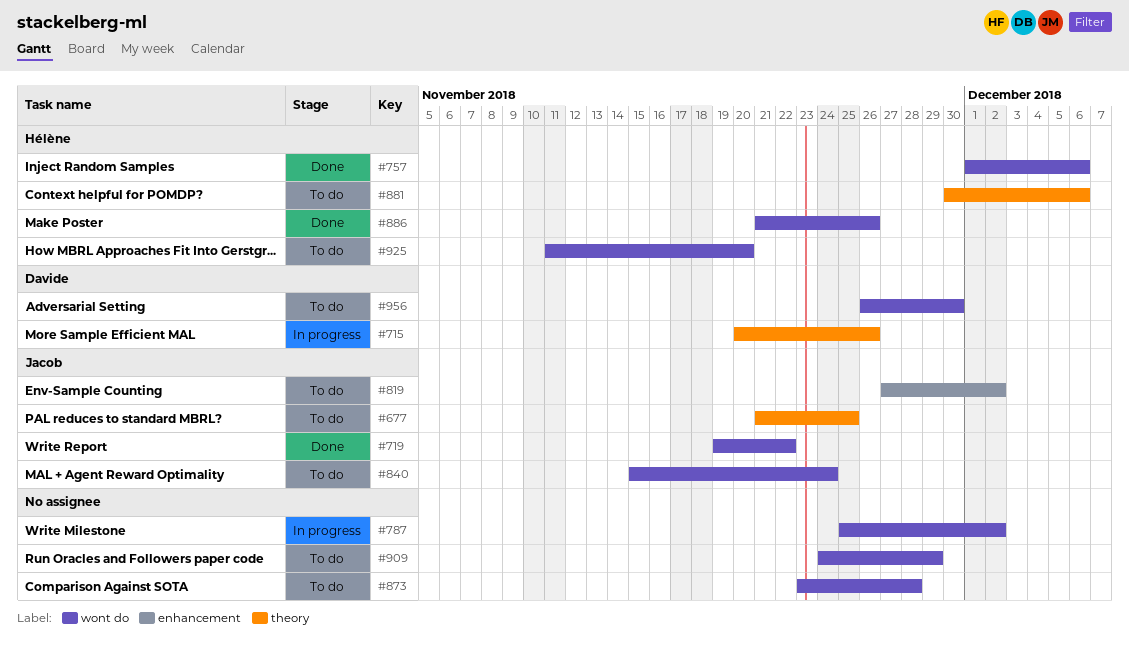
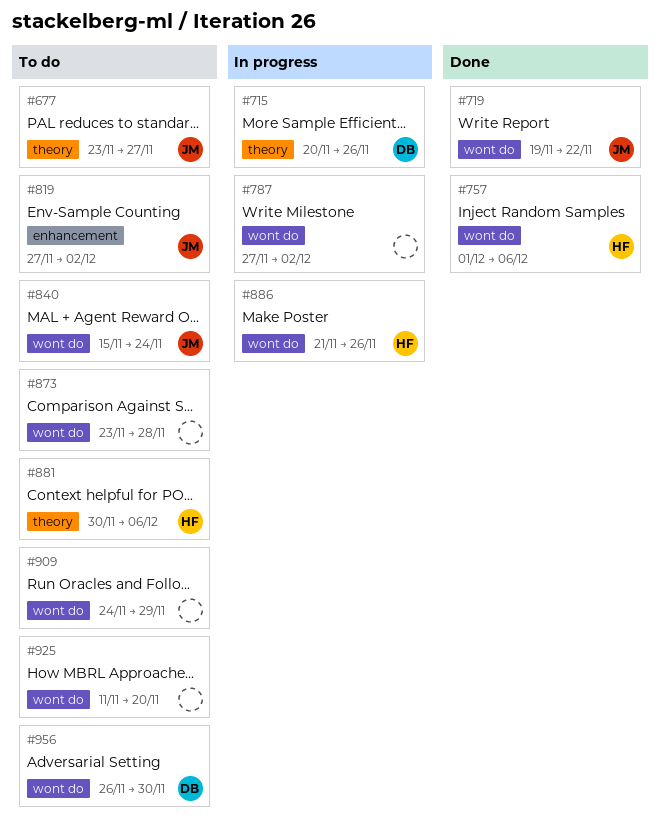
#677, start: Nov 21 -> Nov 23
#677, due: Nov 25 -> Nov 27
#787, start: Nov 25 -> Nov 27
#886, status: Done -> In progress
#925, owner: Hélène -> none

